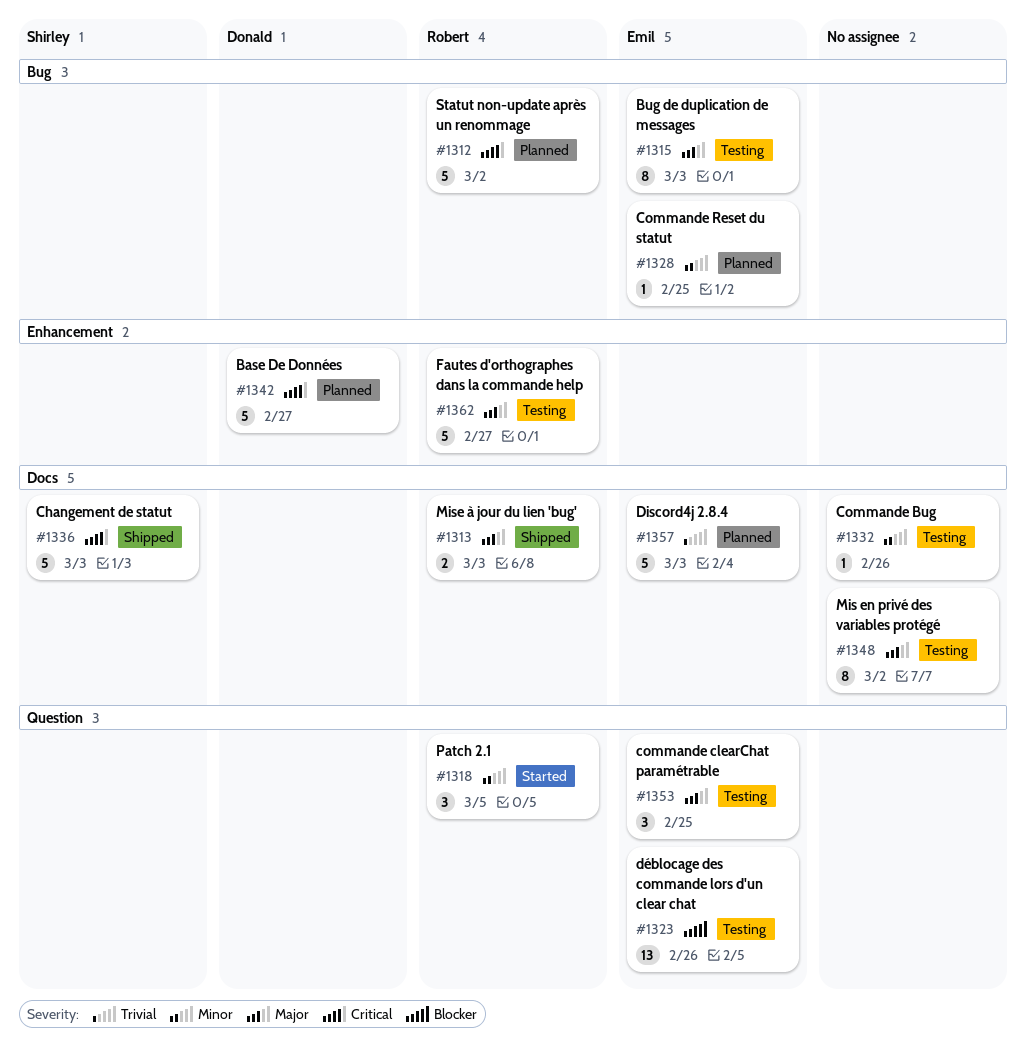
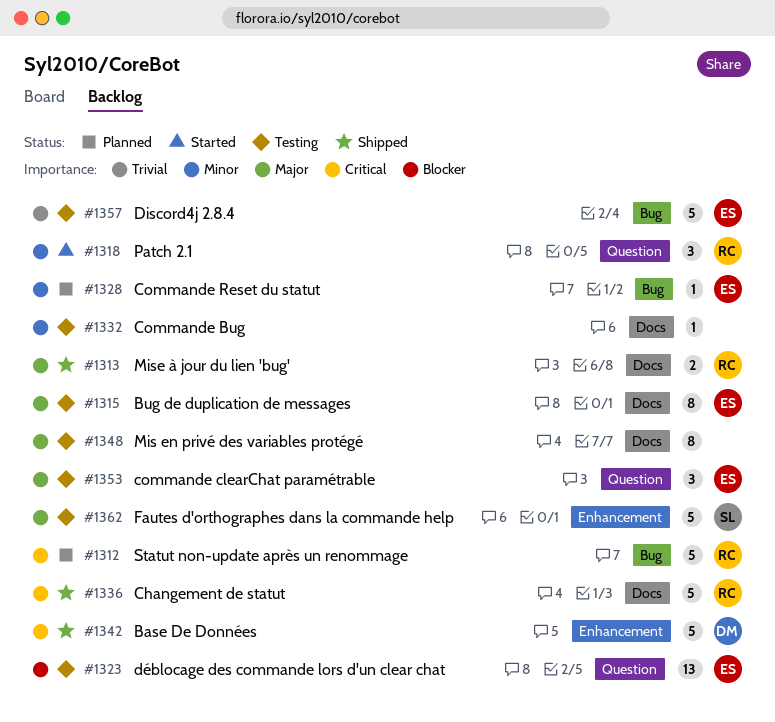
#1315, label: Bug -> Docs
#1336, owner: Shirley -> Robert
#1342, status: Planned -> Shipped
#1357, status: Planned -> Testing
#1357, label: Docs -> Bug
#1362, owner: Robert -> Shirley

